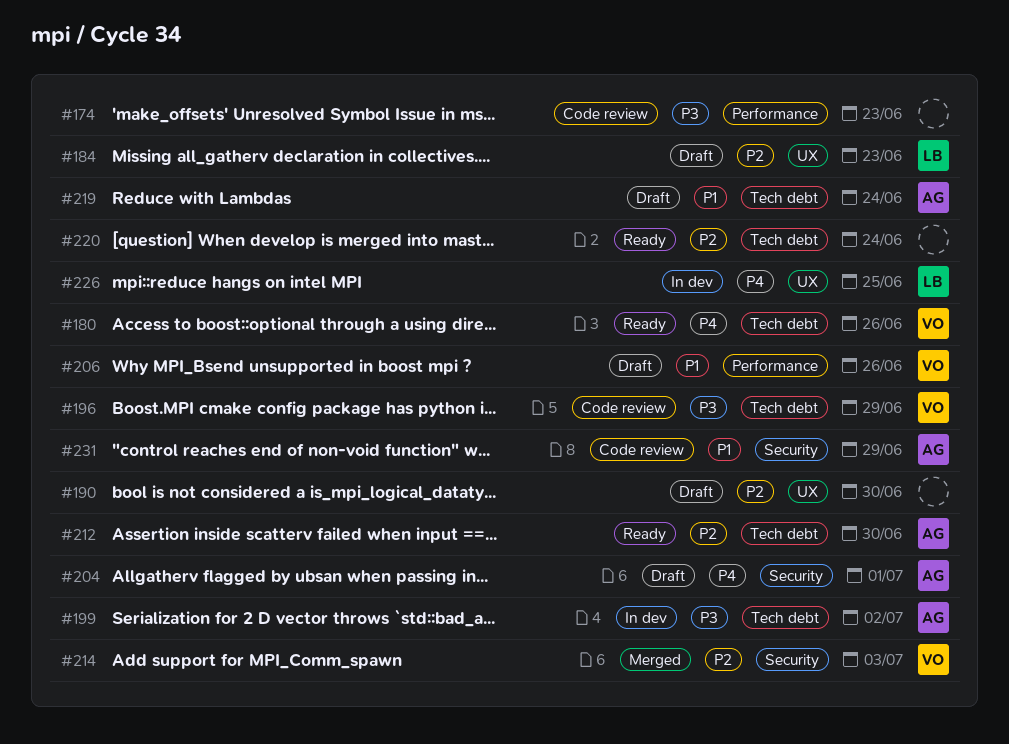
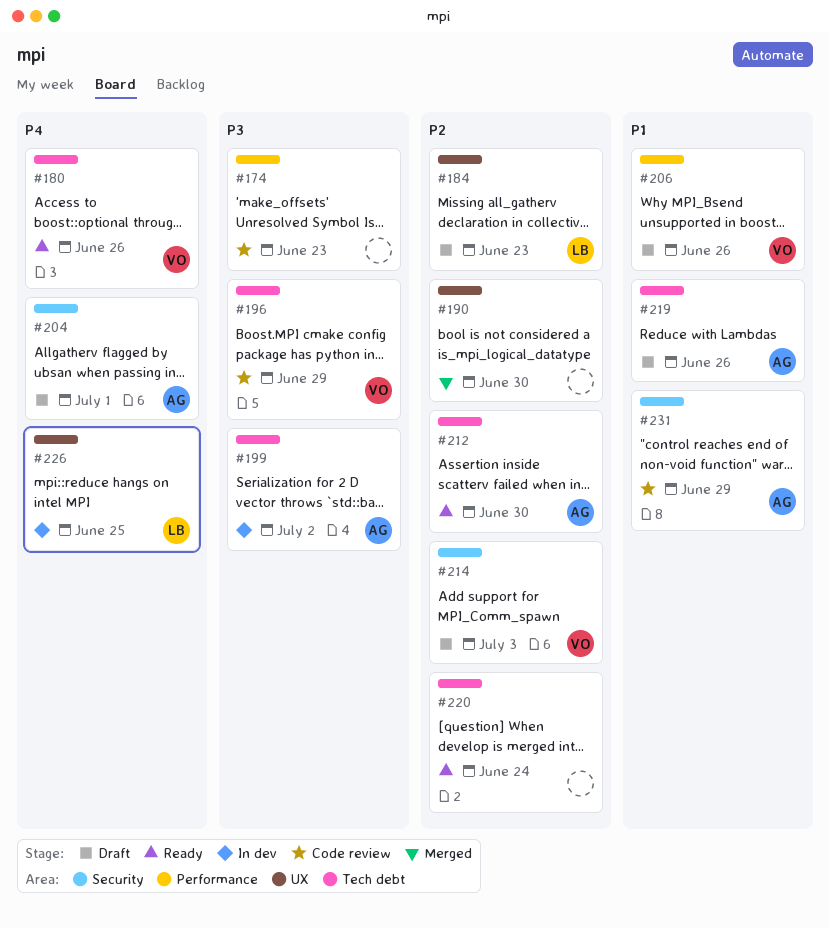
#190, status: Draft -> Merged
#214, status: Merged -> Draft
#219, due: Jun 24 -> Jun 26

